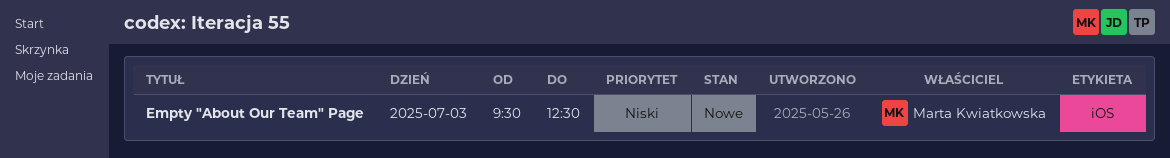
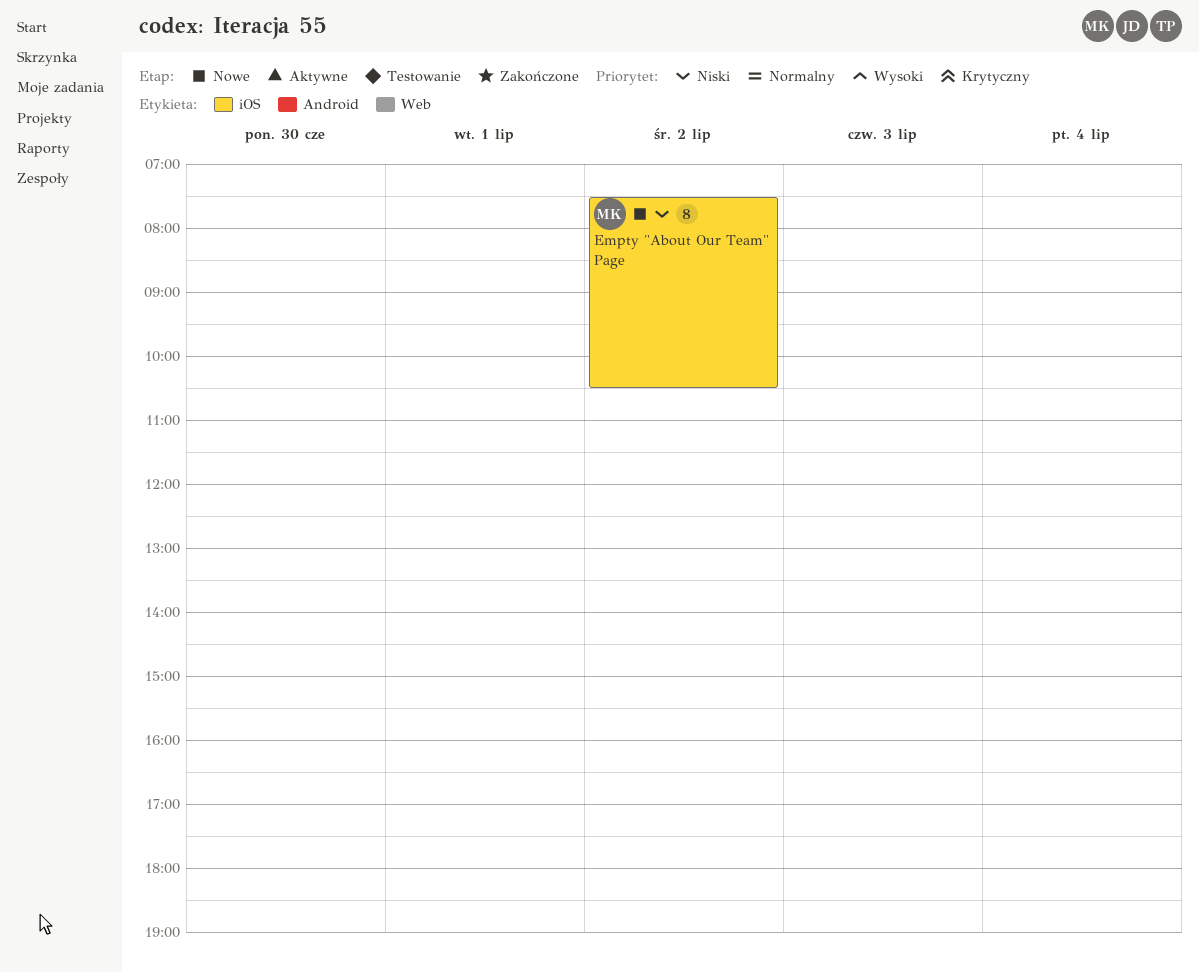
Empty "About Our Team" Page, day: Jul 3 -> Jul 2
Empty "About Our Team" Page, begins: 09:30 -> 07:30
Empty "About Our Team" Page, ends: 12:30 -> 10:30

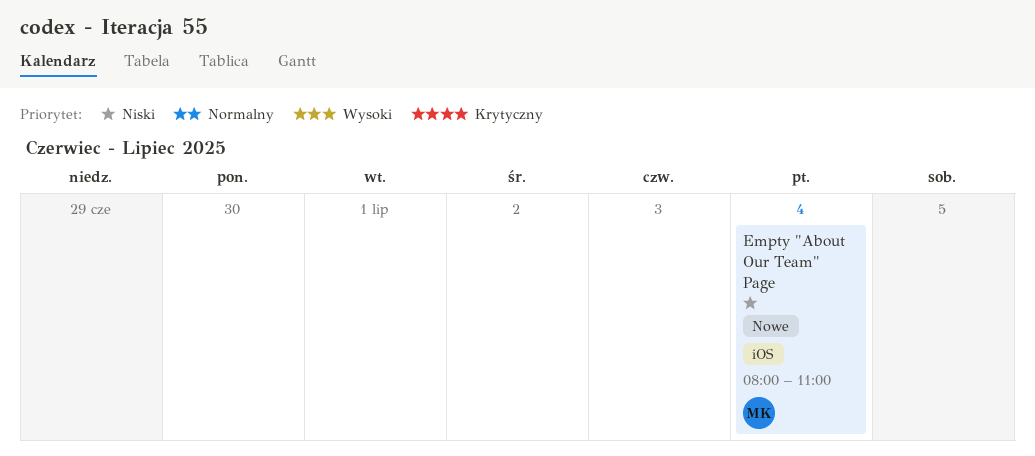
Empty "About Our Team" Page, day: Jul 2 -> Jul 4
Empty "About Our Team" Page, begins: 07:30 -> 08:00
Empty "About Our Team" Page, ends: 10:30 -> 11:00

